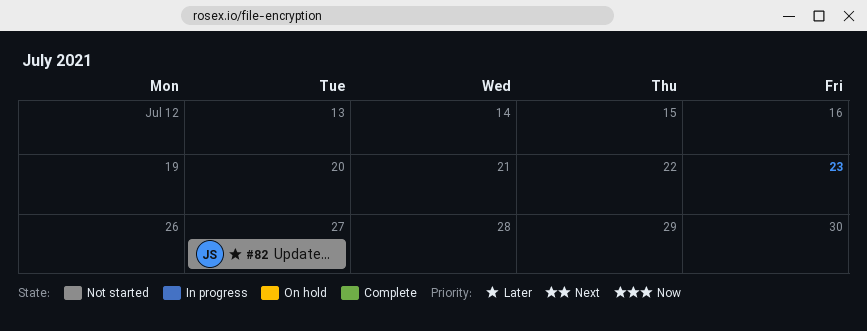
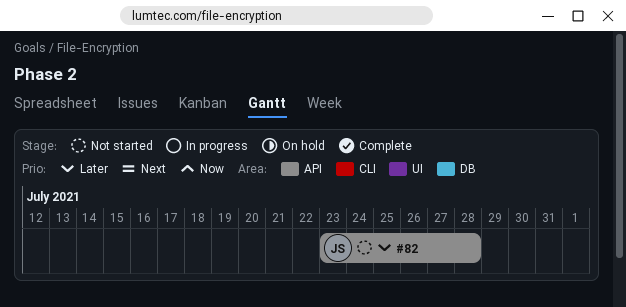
#82, start: Jul 27 -> Jul 23
#82, due: Jul 27 -> Jul 28

